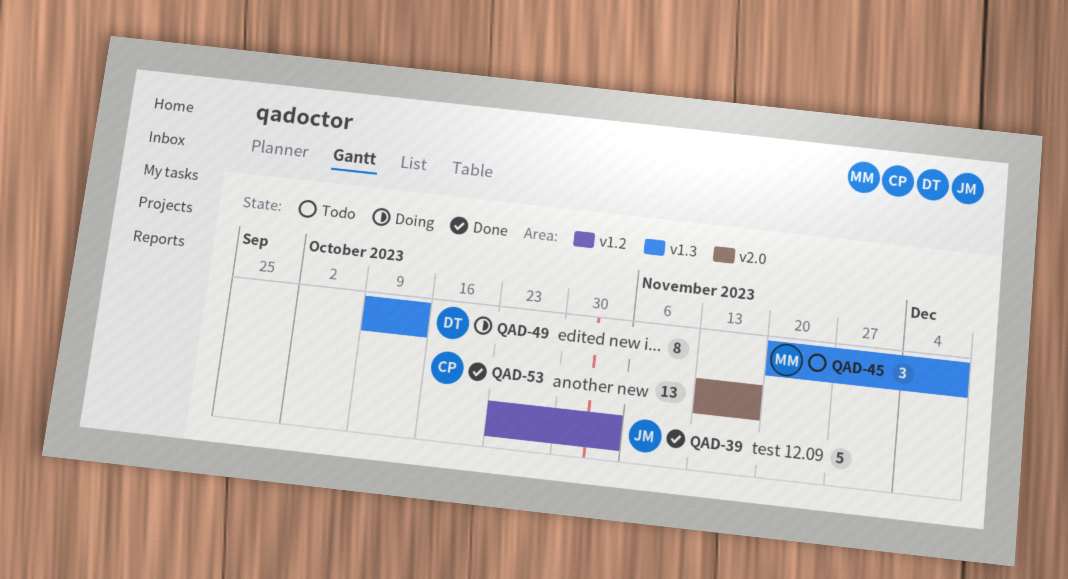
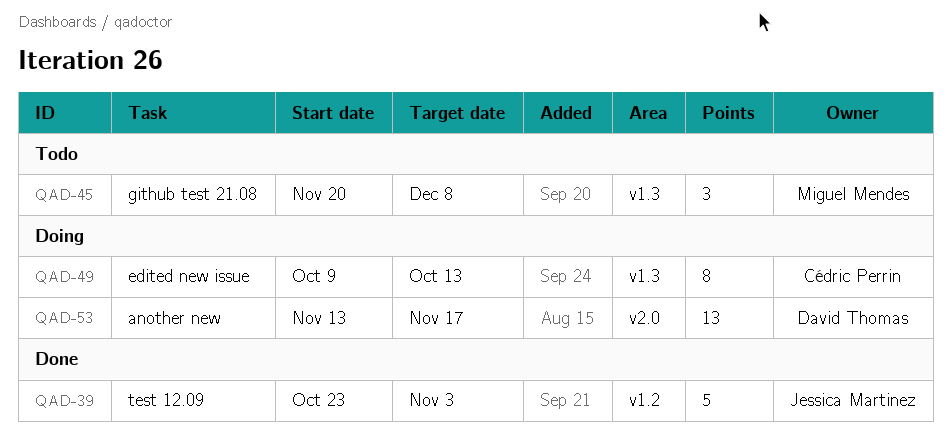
QAD-49, owner: David Thomas -> Cédric Perrin
QAD-53, status: Done -> Doing
QAD-53, owner: Cédric Perrin -> David Thomas

